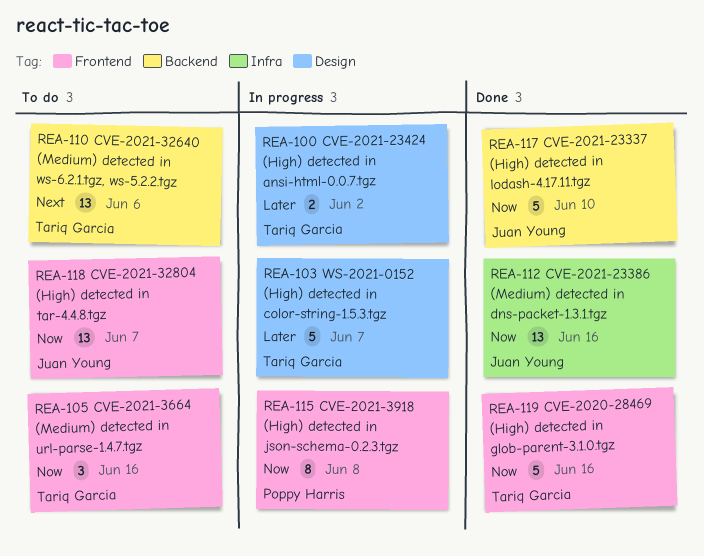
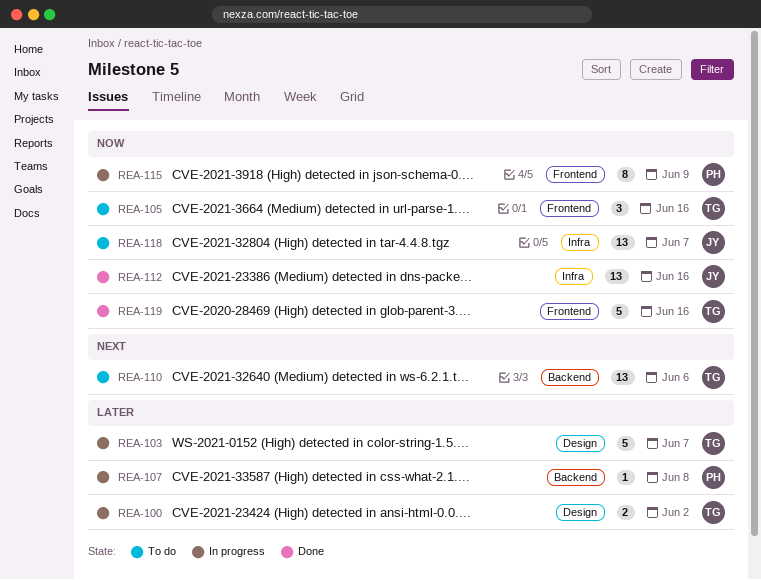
REA-107: none -> present
REA-115, due: Jun 8 -> Jun 9
REA-117: present -> none
REA-118, label: Frontend -> Infra

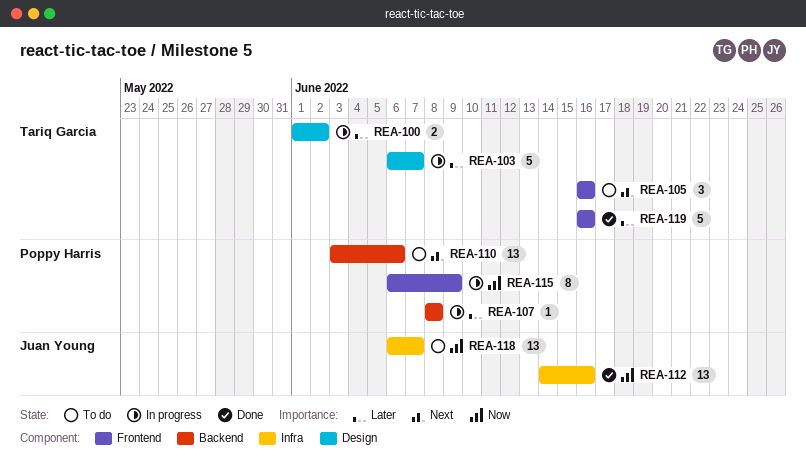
REA-105, priority: Now -> Next
REA-110, owner: Tariq Garcia -> Poppy Harris
REA-119, priority: Now -> Later

